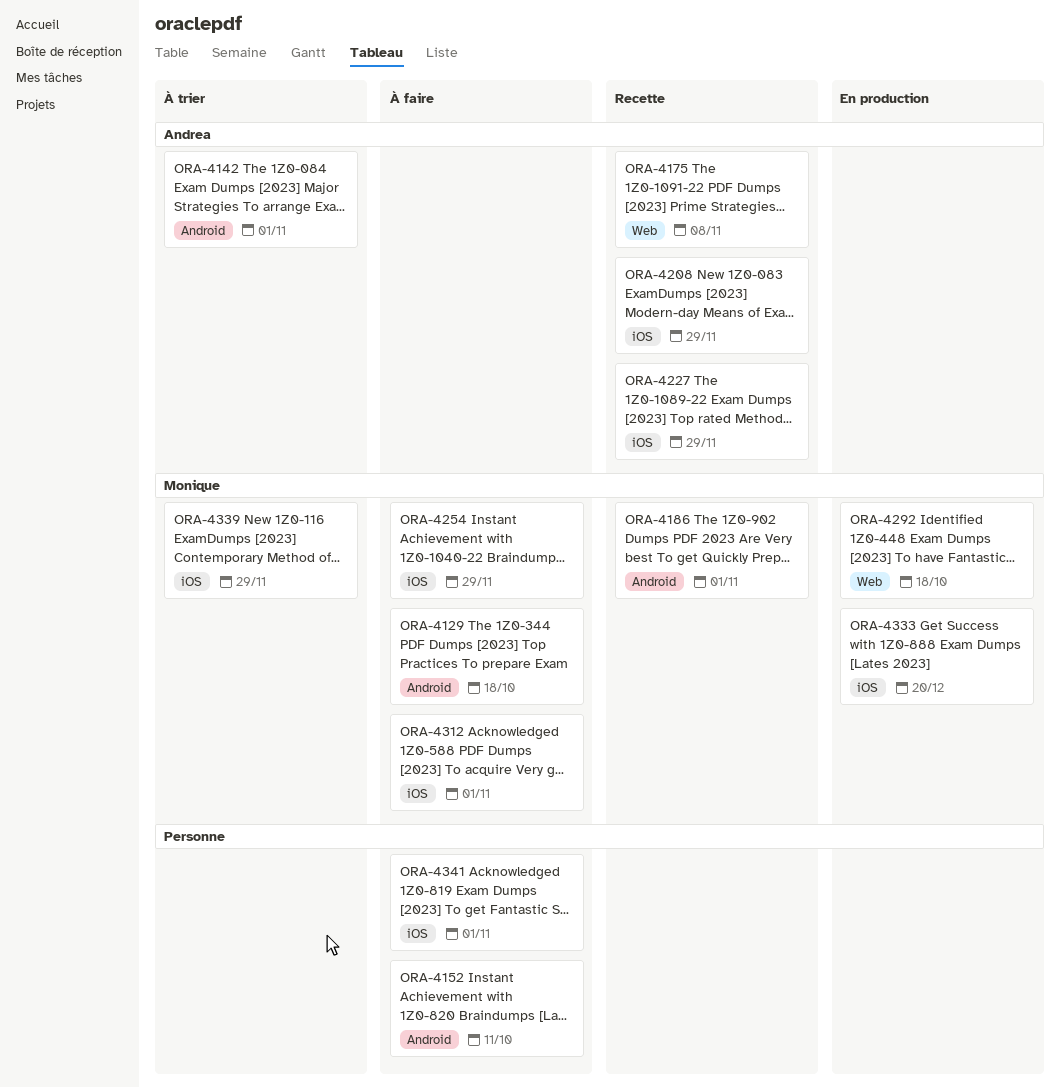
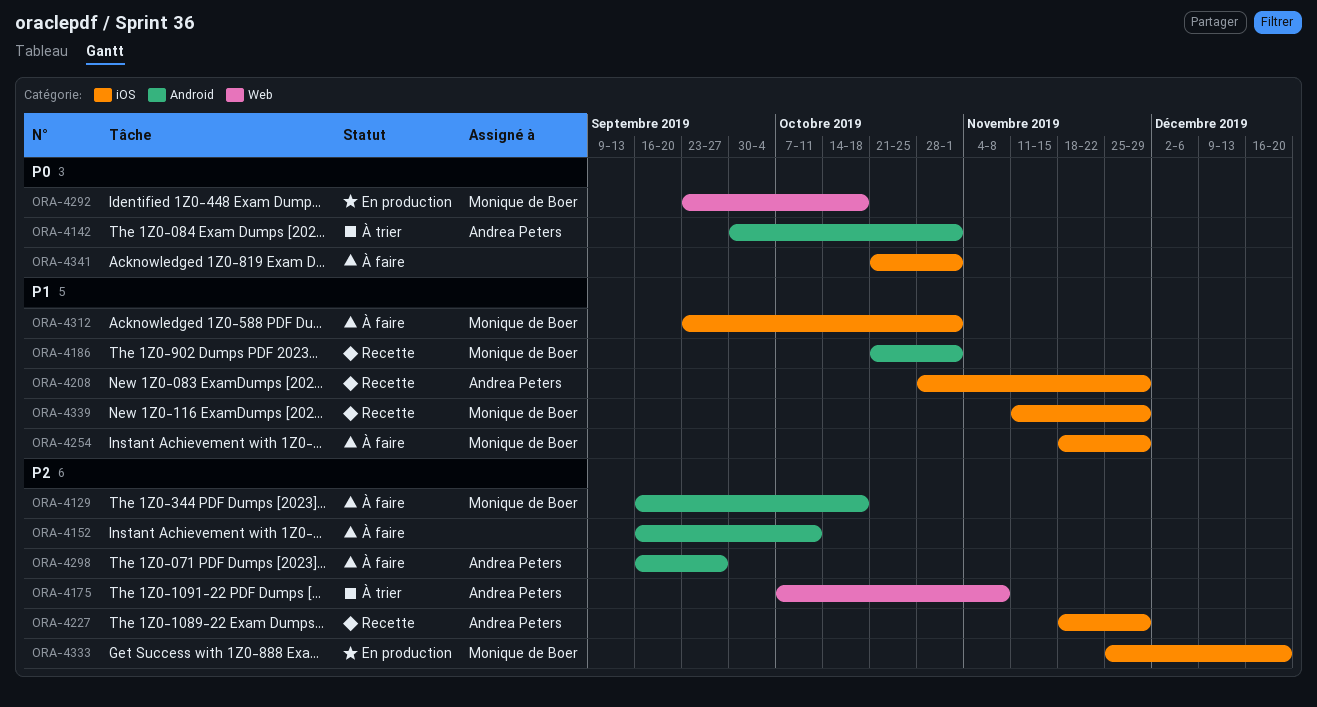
ORA-4175, status: Recette -> À trier
ORA-4298: none -> present
ORA-4339, status: À trier -> Recette

